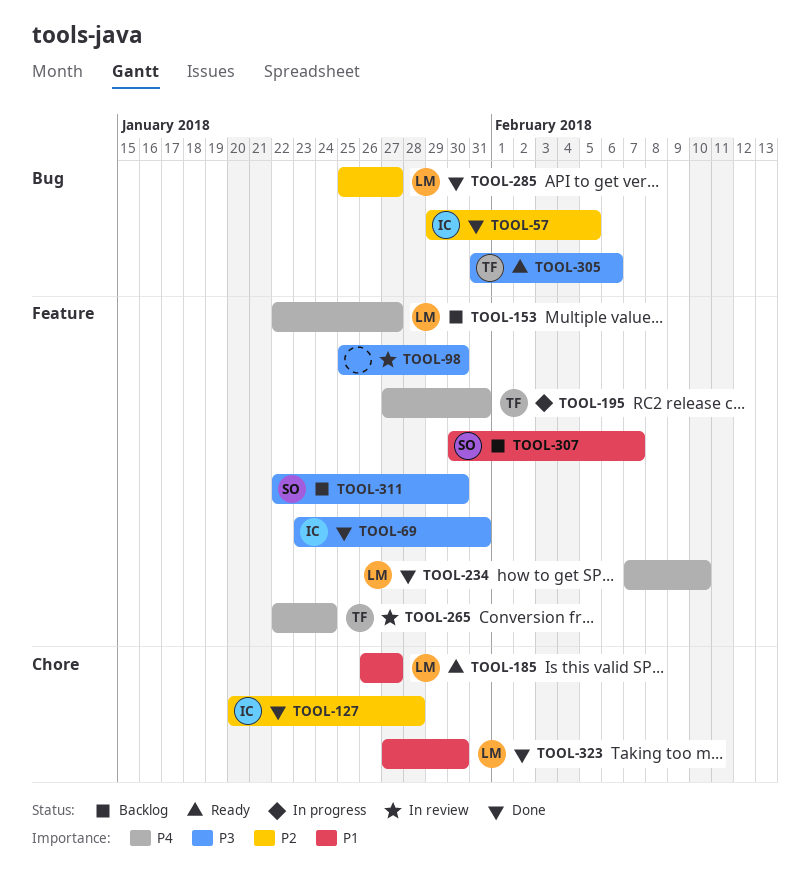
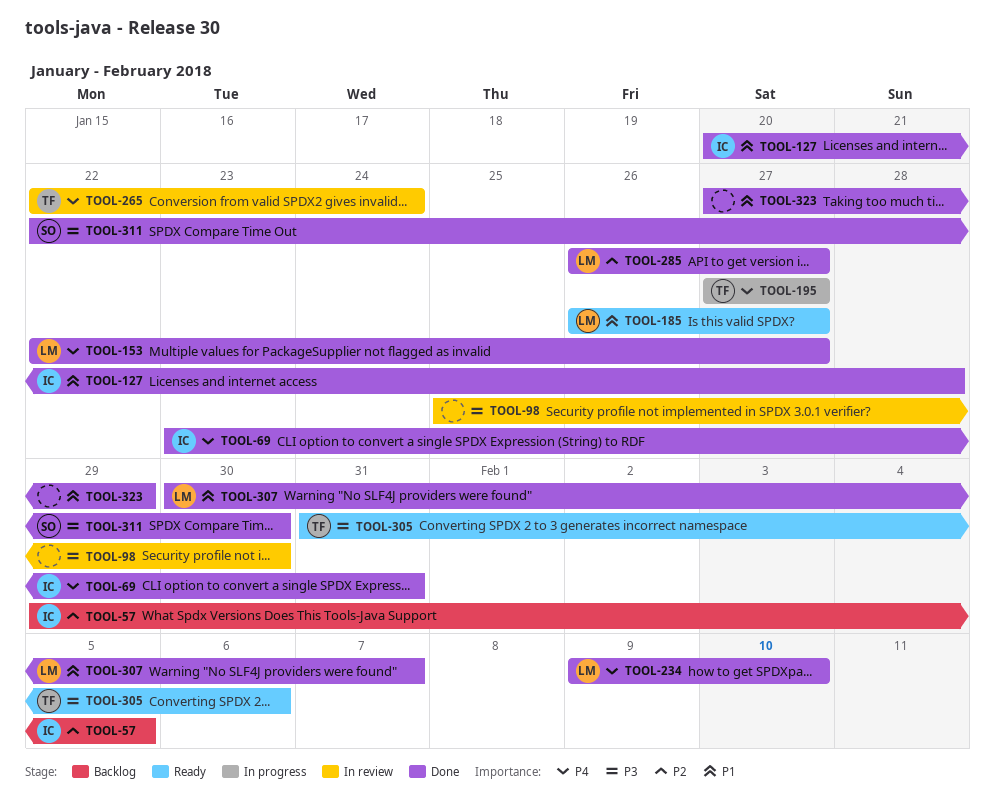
TOOL-57, status: Done -> Backlog
TOOL-69, priority: P3 -> P4
TOOL-127, priority: P2 -> P1
TOOL-153, status: Backlog -> Done
TOOL-195, due: Jan 31 -> Jan 27
TOOL-234, start: Feb 7 -> Feb 9
TOOL-285, start: Jan 25 -> Jan 26
TOOL-307, status: Backlog -> Done
TOOL-307, owner: SO -> LM
TOOL-311, status: Backlog -> Done
TOOL-323, owner: LM -> none
TOOL-323, due: Jan 30 -> Jan 29

